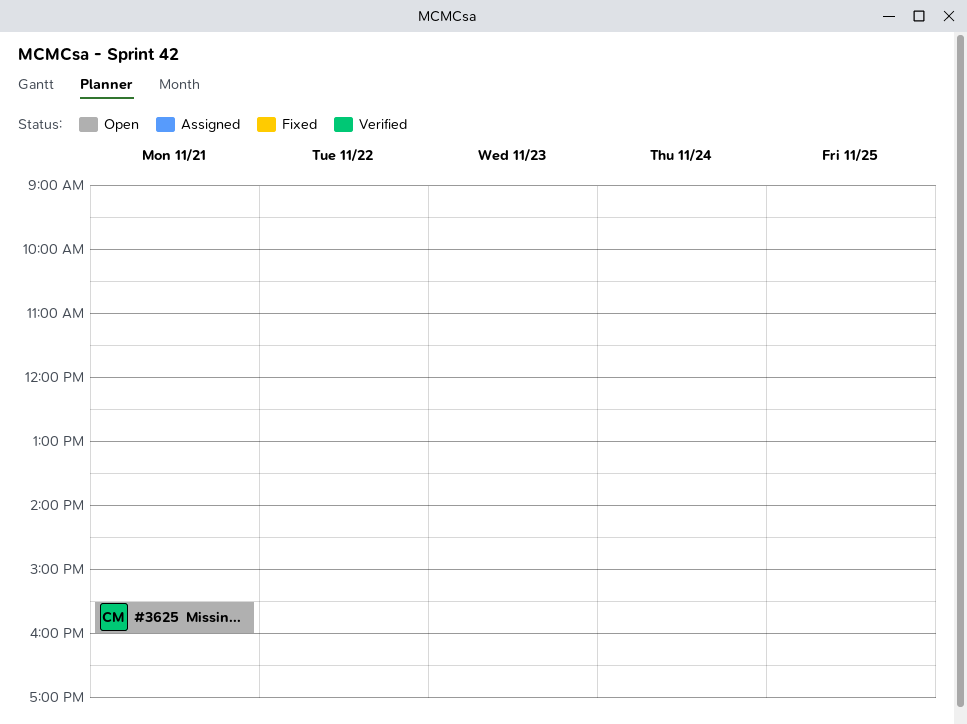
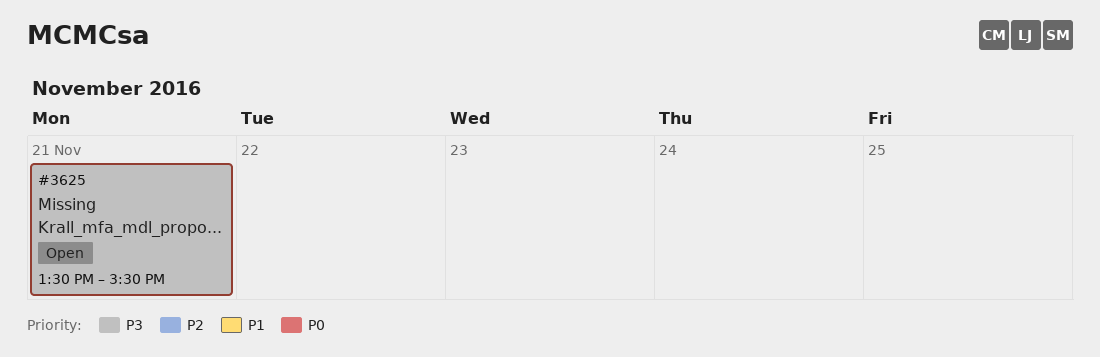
#3625, begins: 15:30 -> 13:30
#3625, ends: 16:00 -> 15:30

